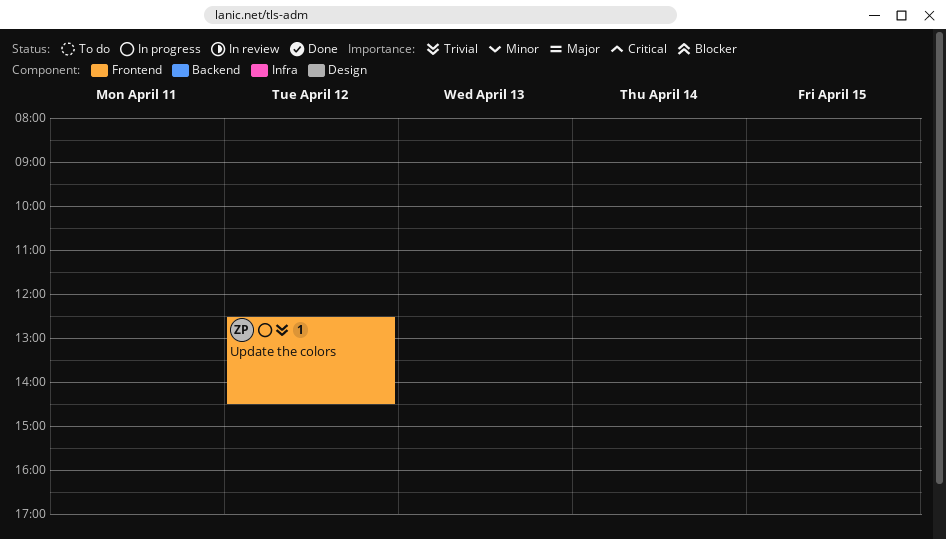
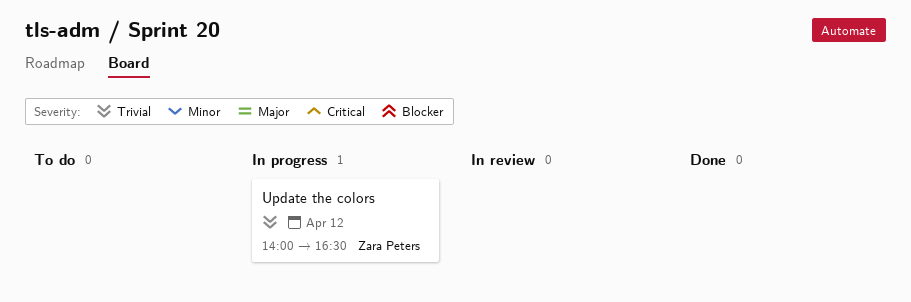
Update the colors, begins: 12:30 -> 14:00
Update the colors, ends: 14:30 -> 16:30

